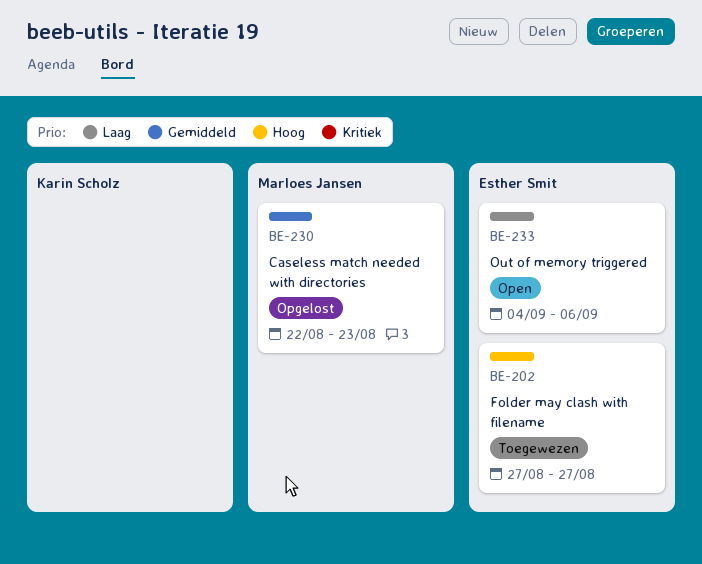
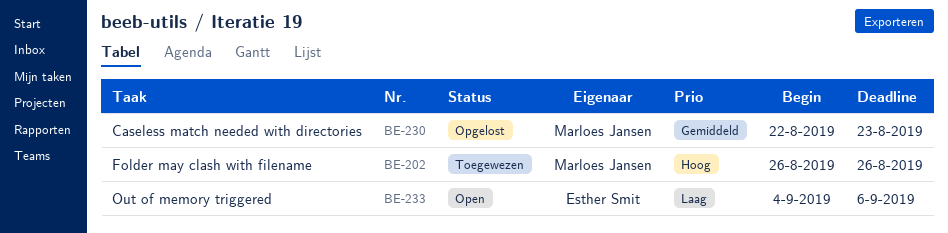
BE-202, owner: Esther Smit -> Marloes Jansen
BE-202, start: Aug 27 -> Aug 26
BE-202, due: Aug 27 -> Aug 26

